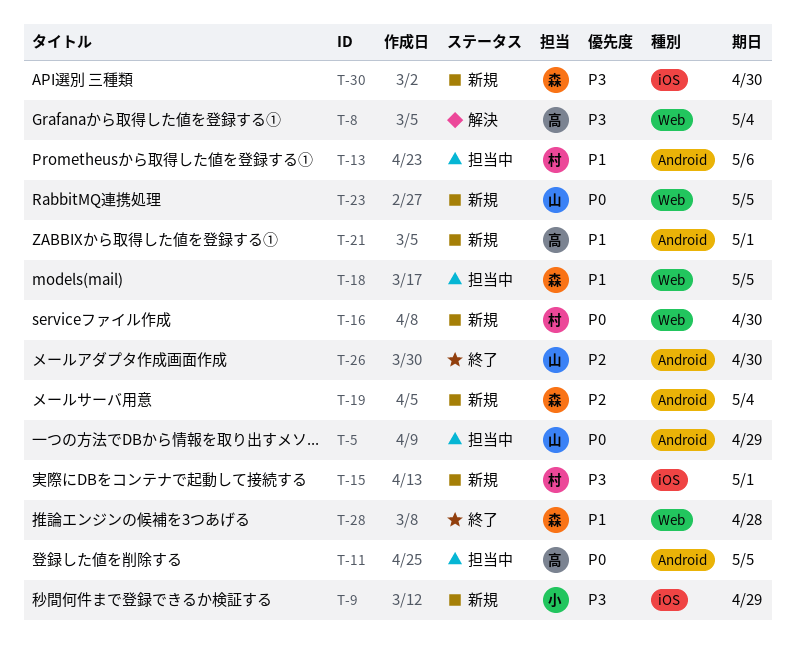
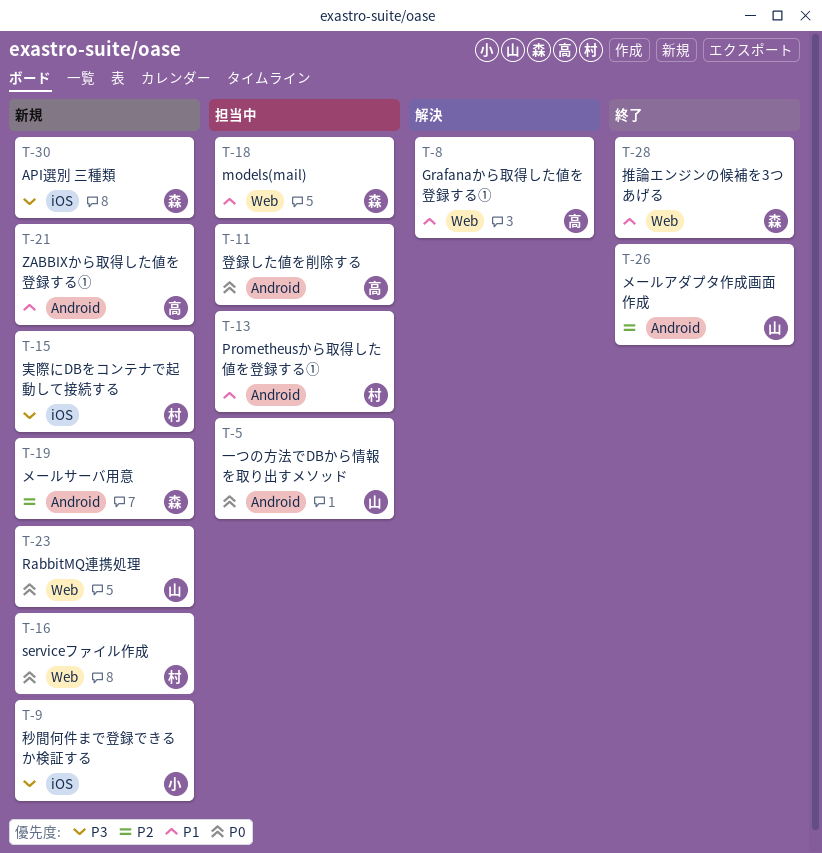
T-8, priority: P3 -> P1

